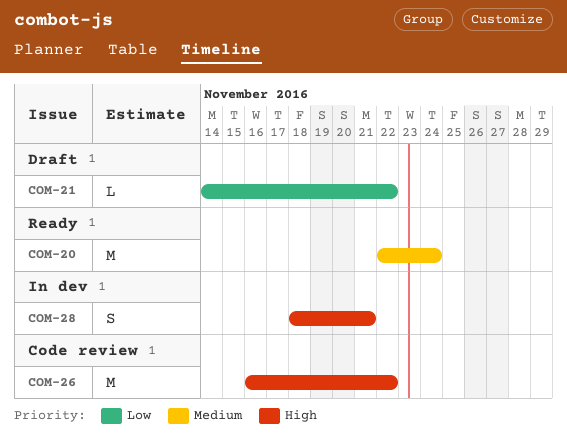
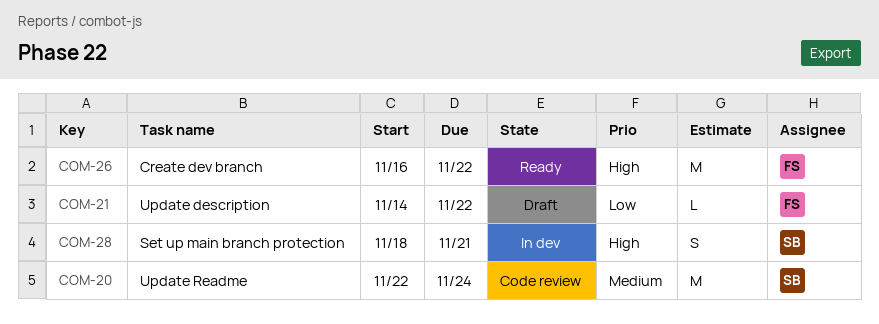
COM-20, status: Ready -> Code review
COM-26, status: Code review -> Ready

